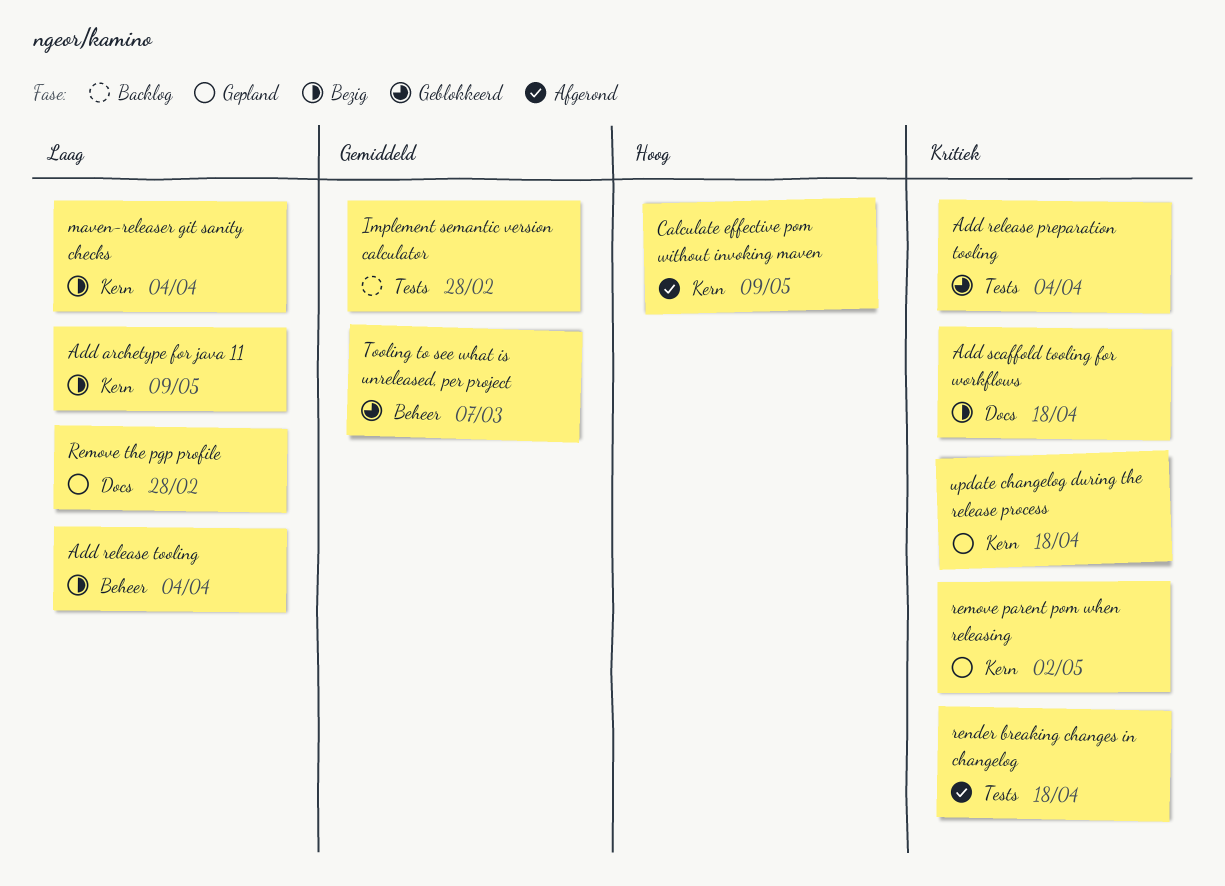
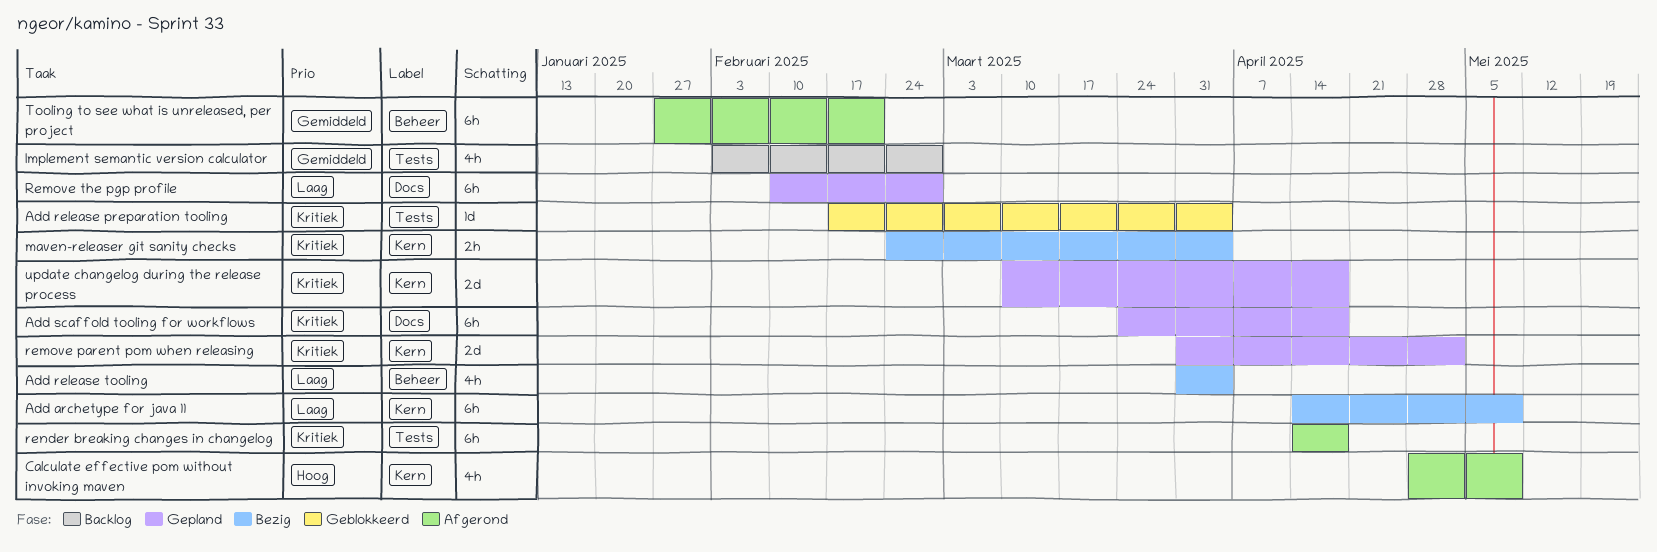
Add scaffold tooling for workflows, status: Bezig -> Gepland
maven-releaser git sanity checks, priority: Laag -> Kritiek
Tooling to see what is unreleased, per project, status: Geblokkeerd -> Afgerond
Tooling to see what is unreleased, per project, due: Mar 7 -> Feb 21

